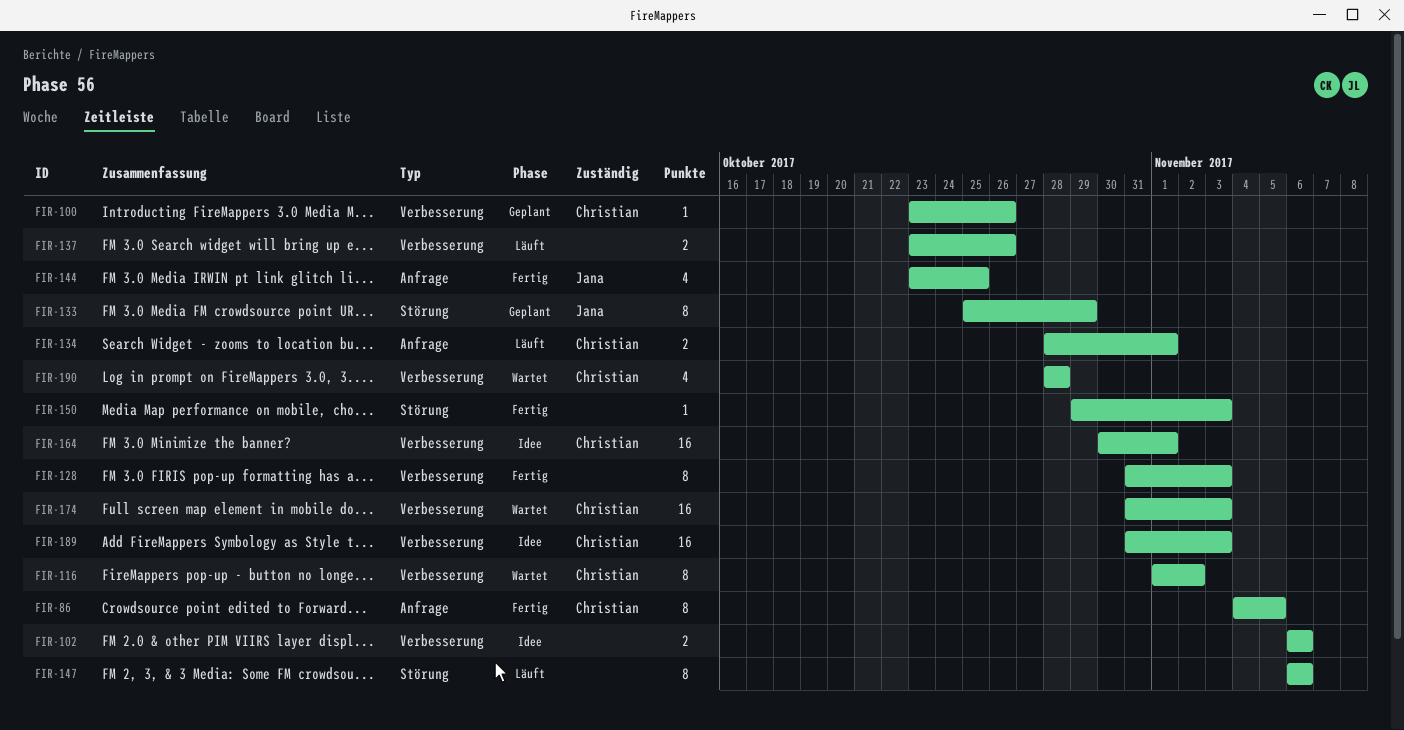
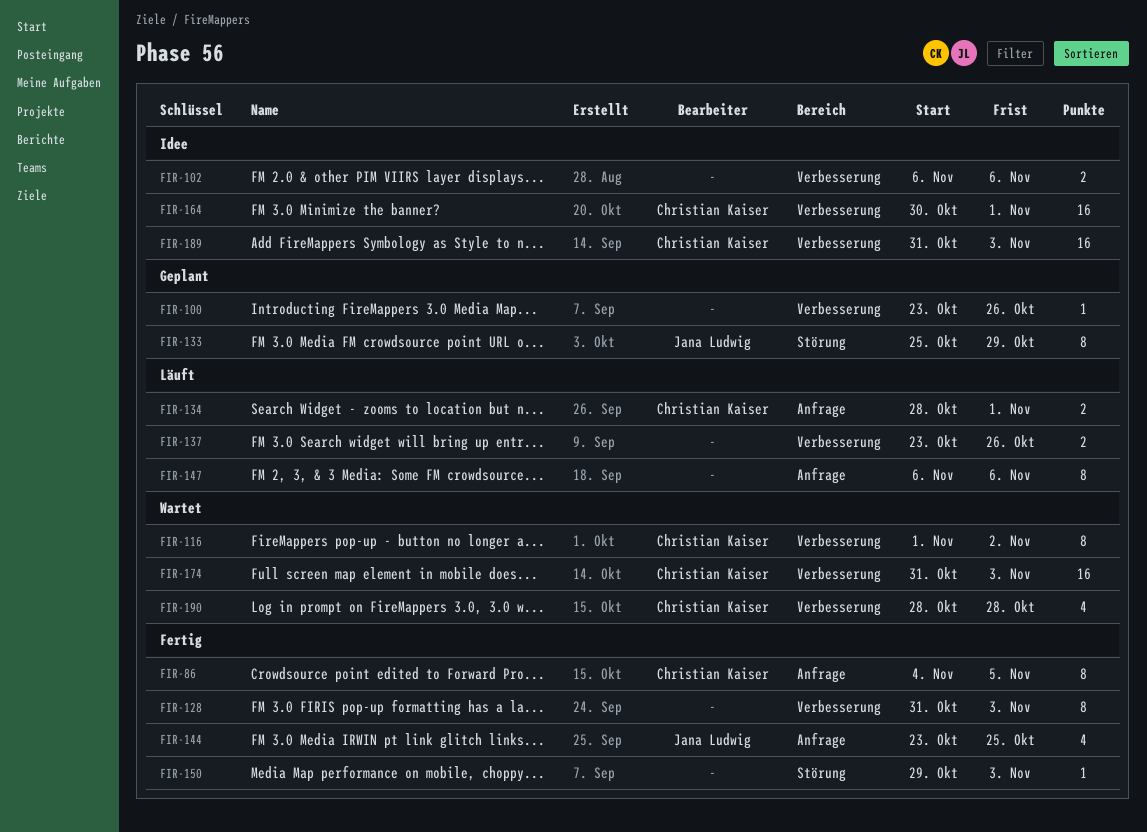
FIR-100, owner: Christian Kaiser -> none
FIR-147, label: Störung -> Anfrage

